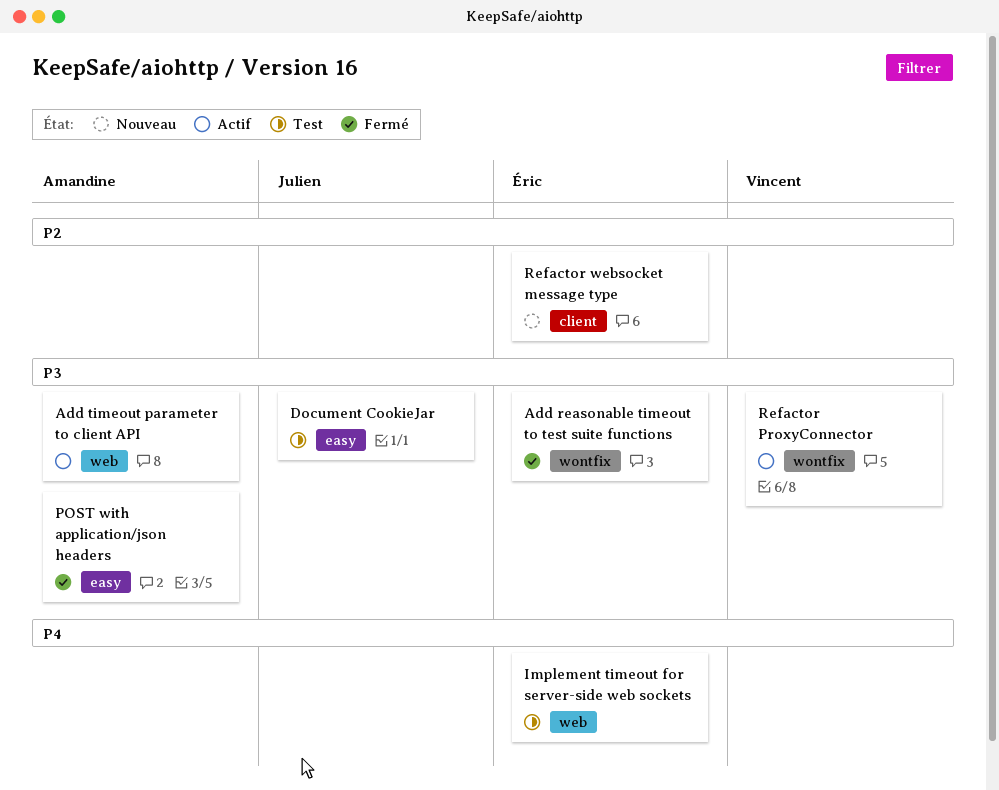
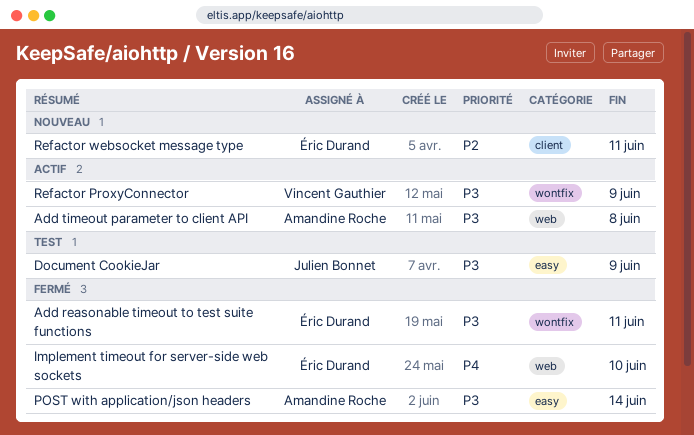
Implement timeout for server-side web sockets, status: Test -> Fermé

